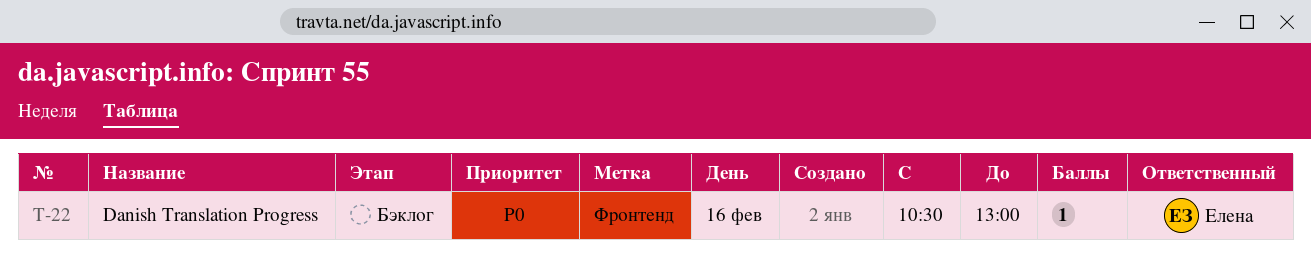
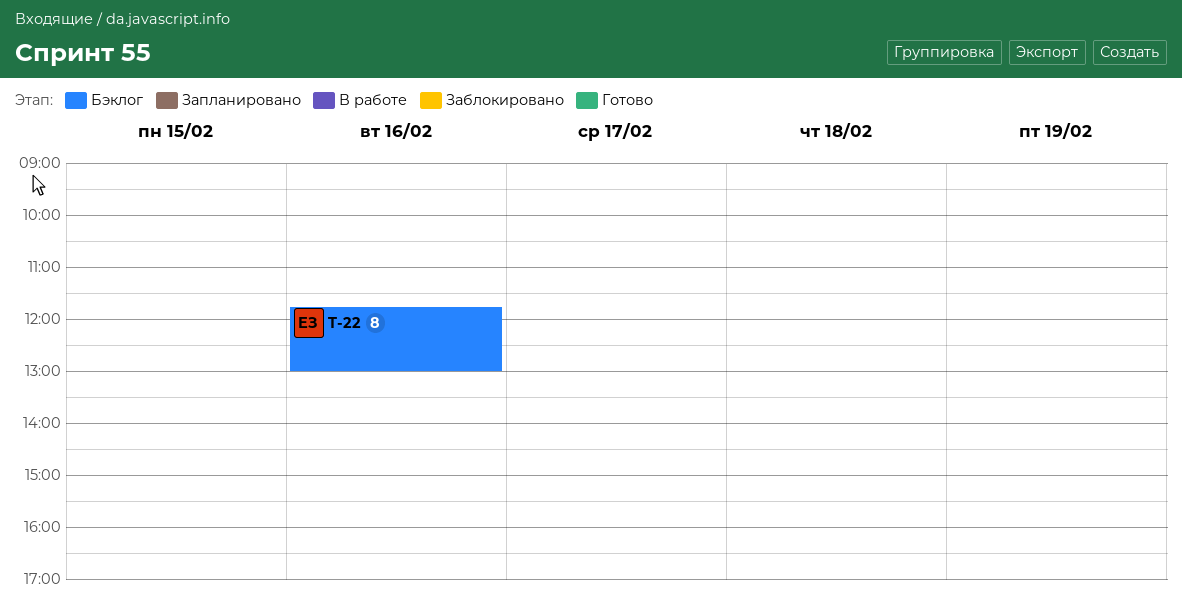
T-22, estimate: 1 -> 8
T-22, begins: 10:30 -> 11:45

